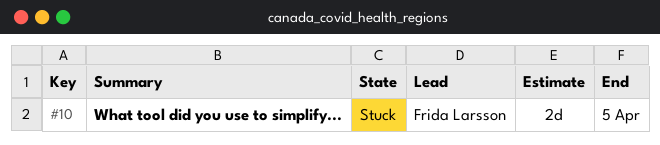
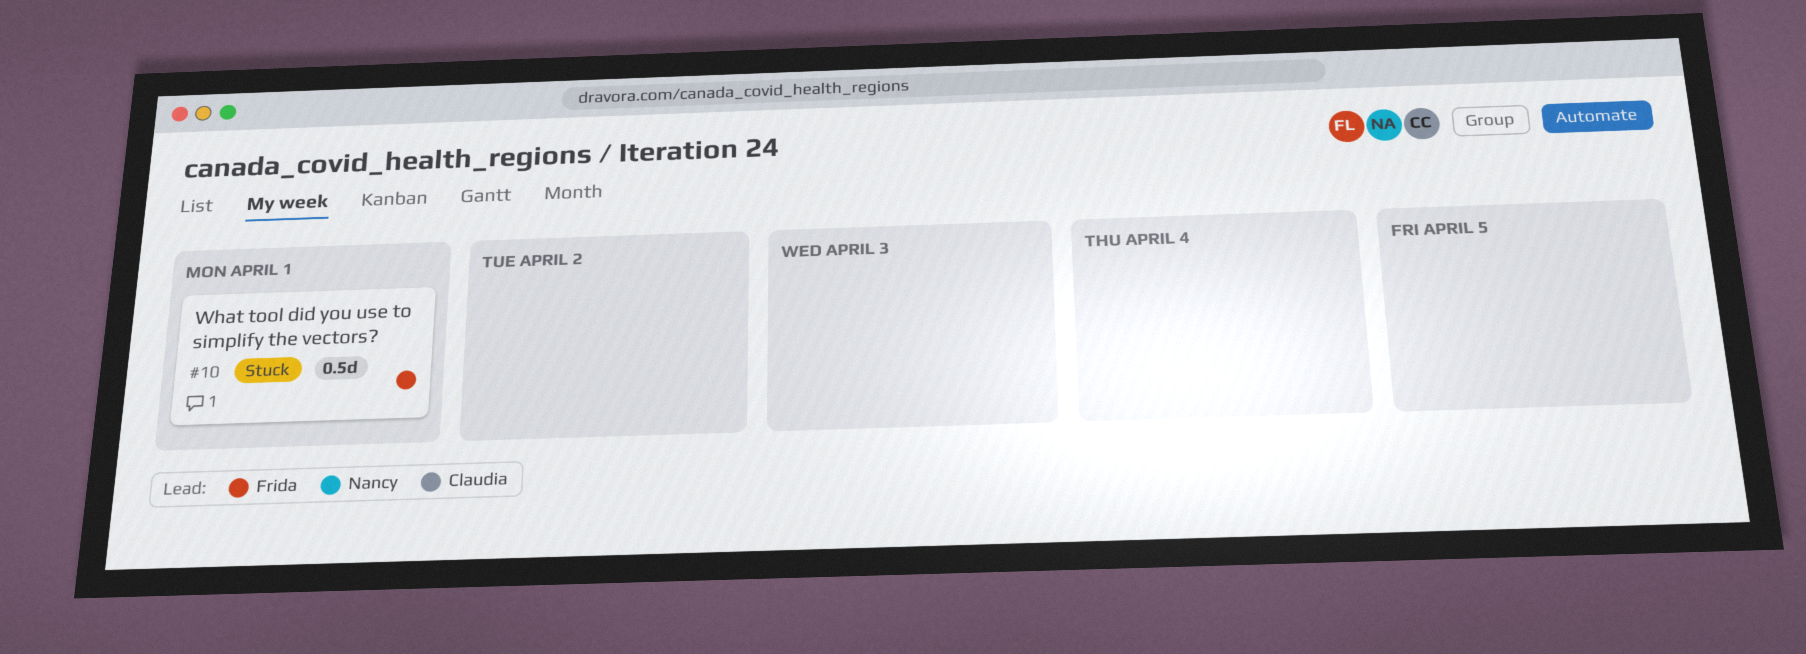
#10, estimate: 2d -> 0.5d
#10, due: Apr 5 -> Apr 1

